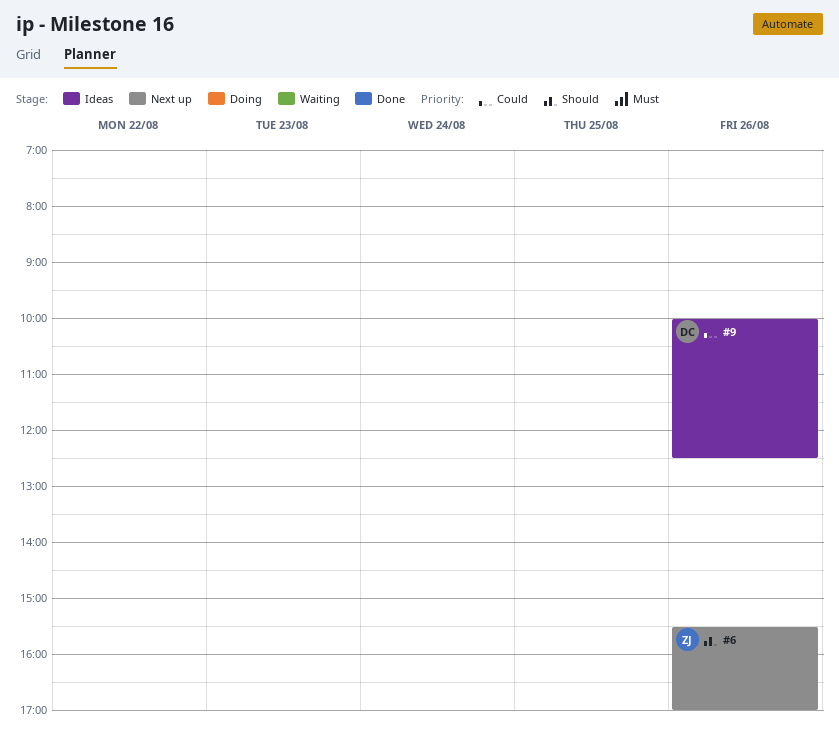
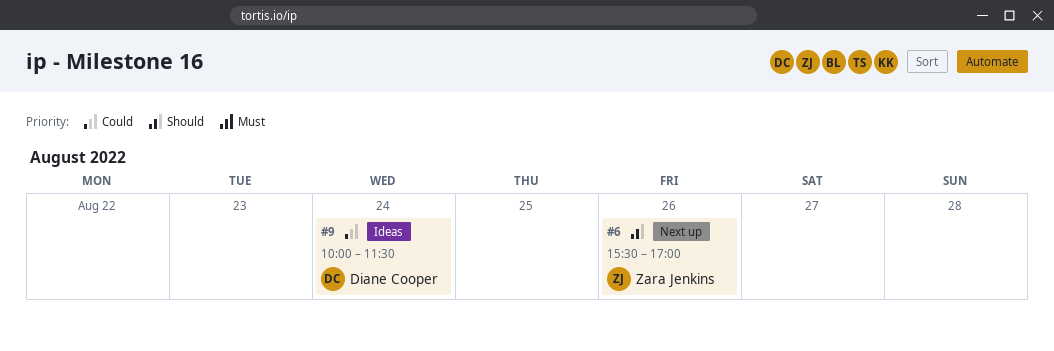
#9, day: Aug 26 -> Aug 24
#9, ends: 12:30 -> 11:30

